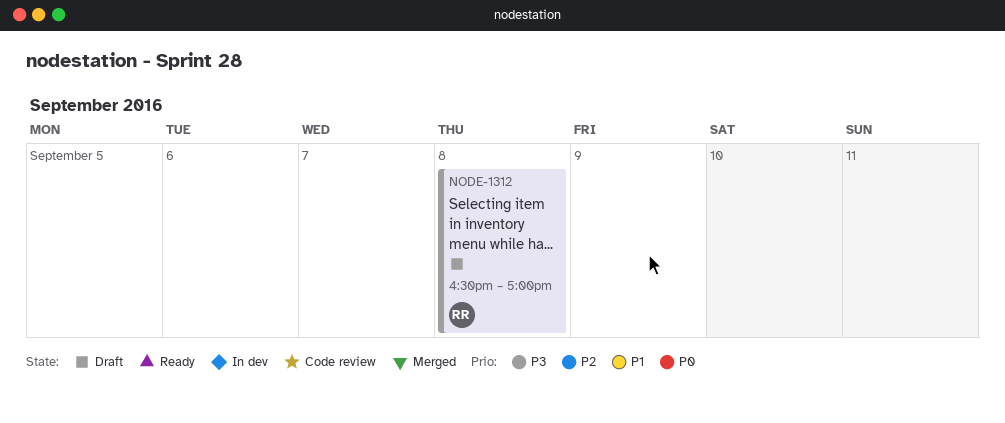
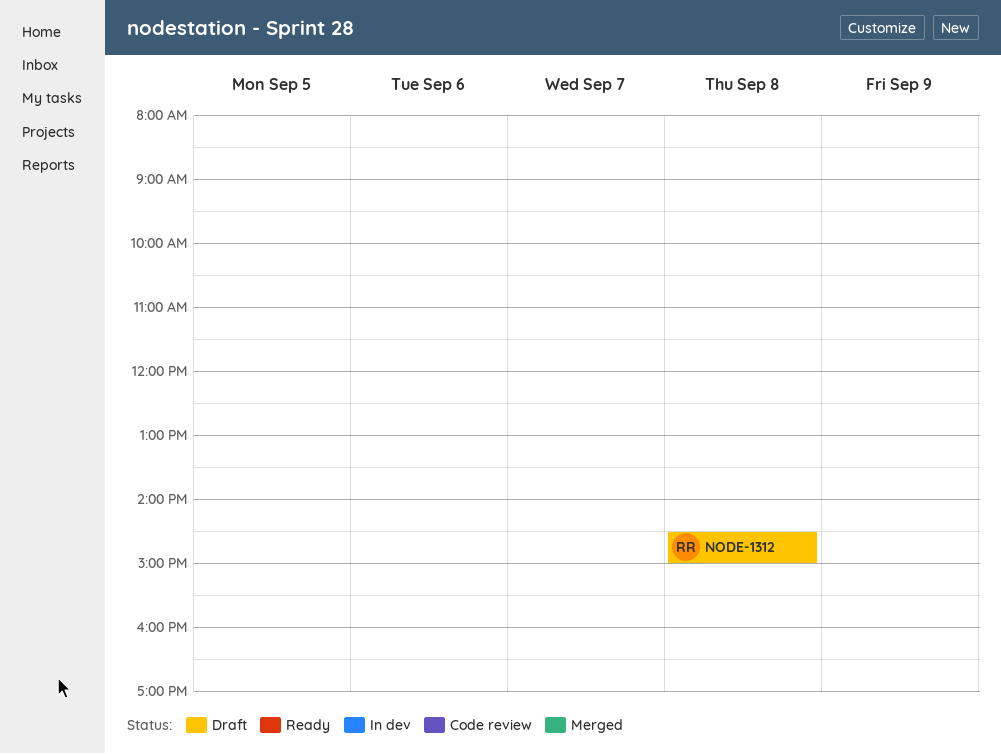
NODE-1312, begins: 16:30 -> 14:30
NODE-1312, ends: 17:00 -> 15:00

